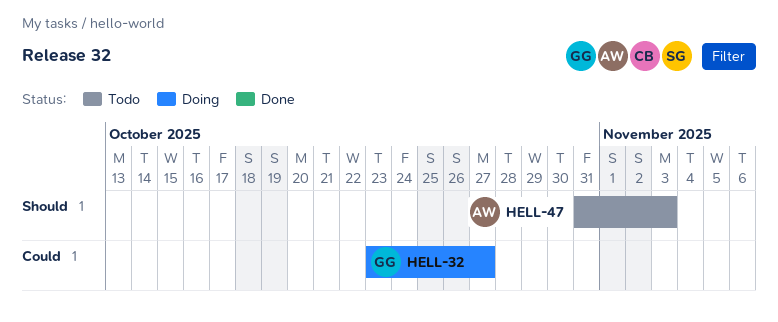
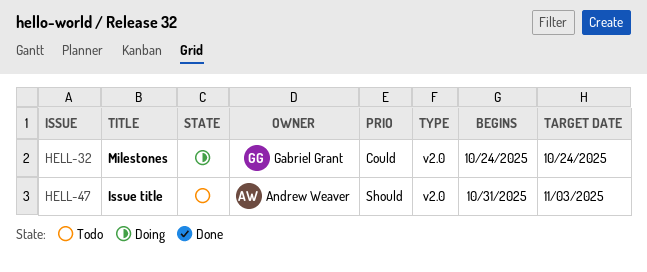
HELL-32, start: Oct 23 -> Oct 24
HELL-32, due: Oct 27 -> Oct 24

